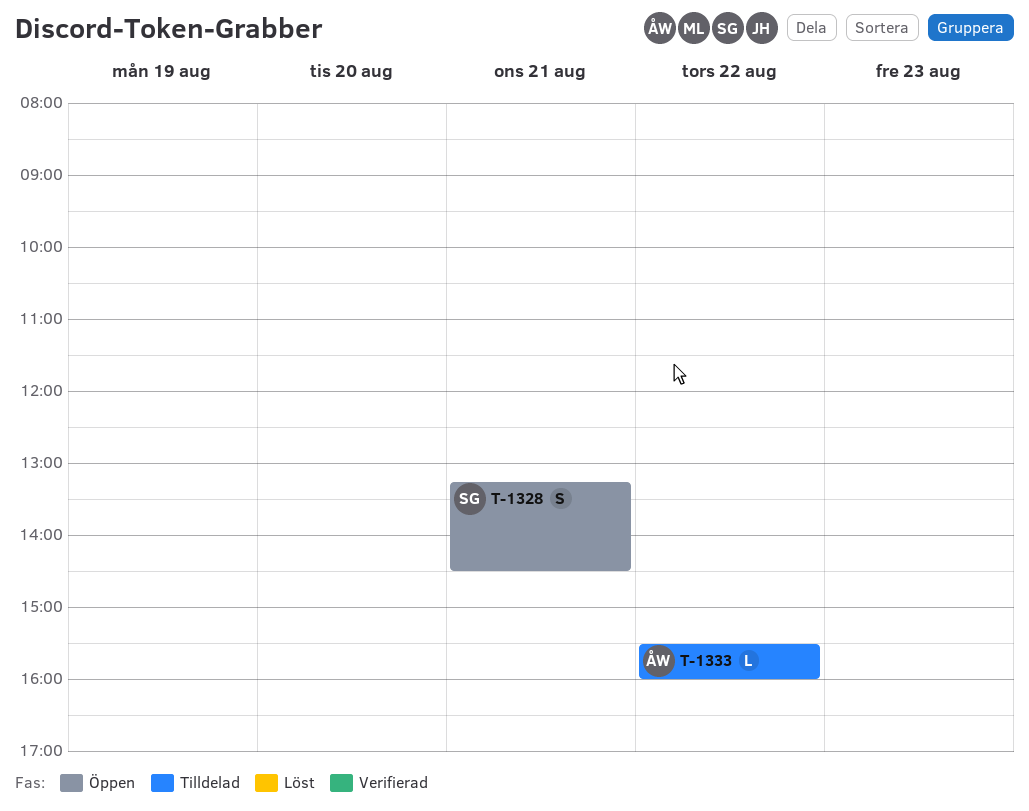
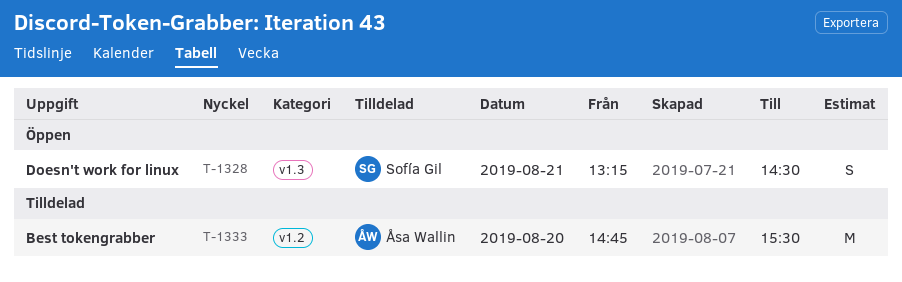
T-1333, estimate: L -> M
T-1333, day: Aug 22 -> Aug 20
T-1333, begins: 15:30 -> 14:45
T-1333, ends: 16:00 -> 15:30

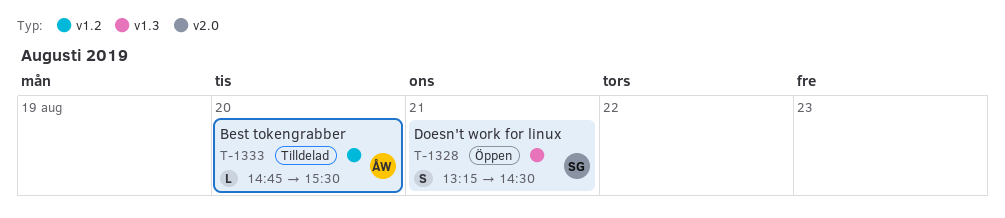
T-1333, estimate: M -> L

